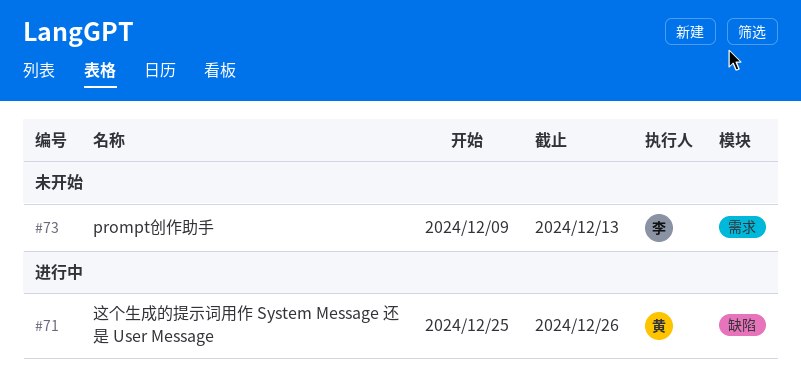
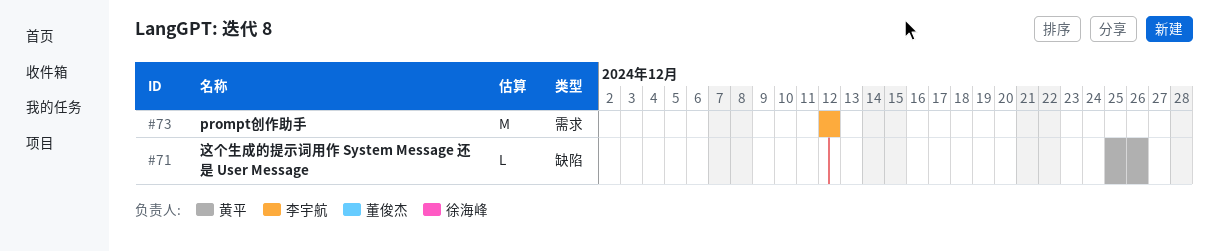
#73, start: Dec 9 -> Dec 12
#73, due: Dec 13 -> Dec 12

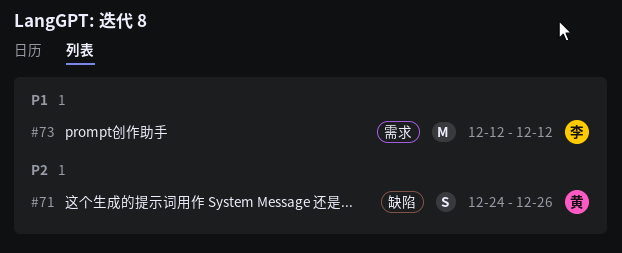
#71, estimate: L -> S
#71, start: Dec 25 -> Dec 24

